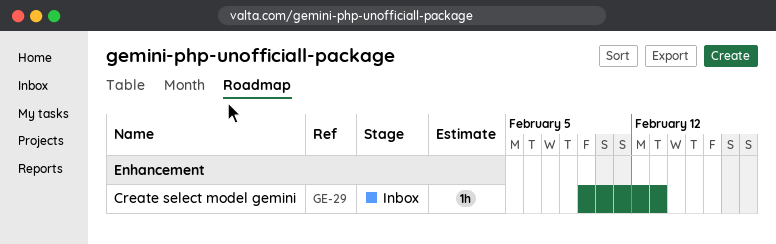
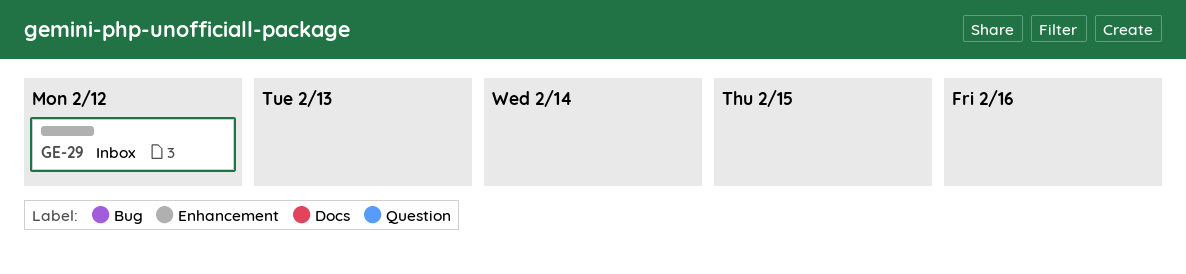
GE-29, due: Feb 13 -> Feb 12

